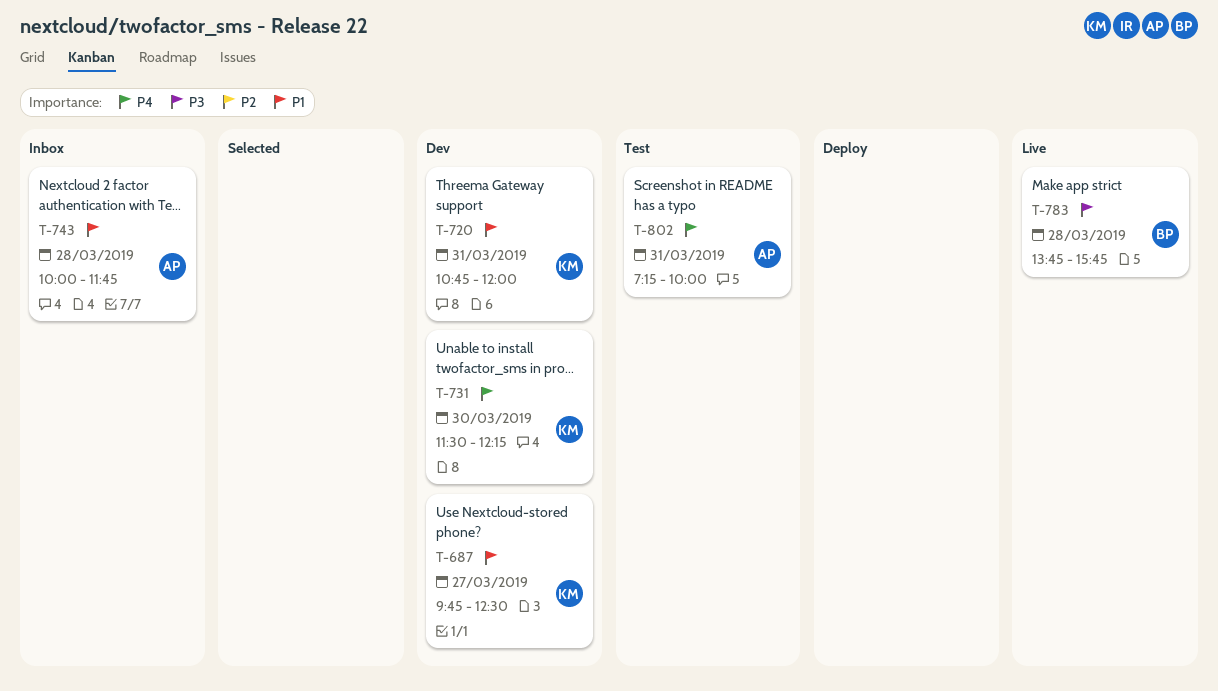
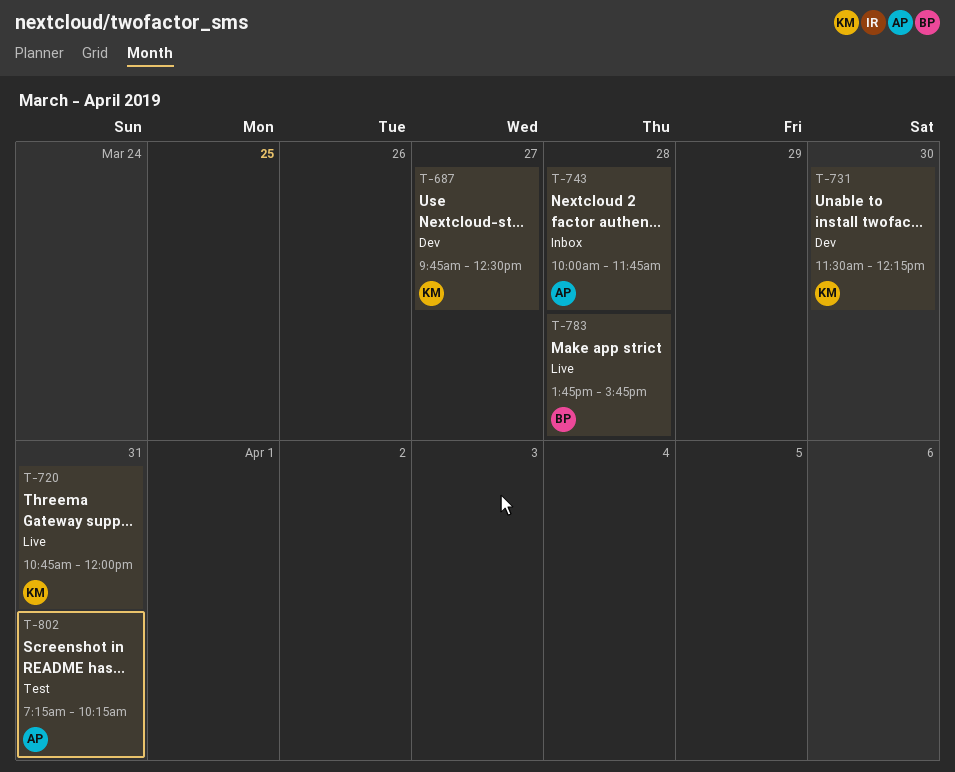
T-720, status: Dev -> Live
T-802, ends: 10:00 -> 10:15

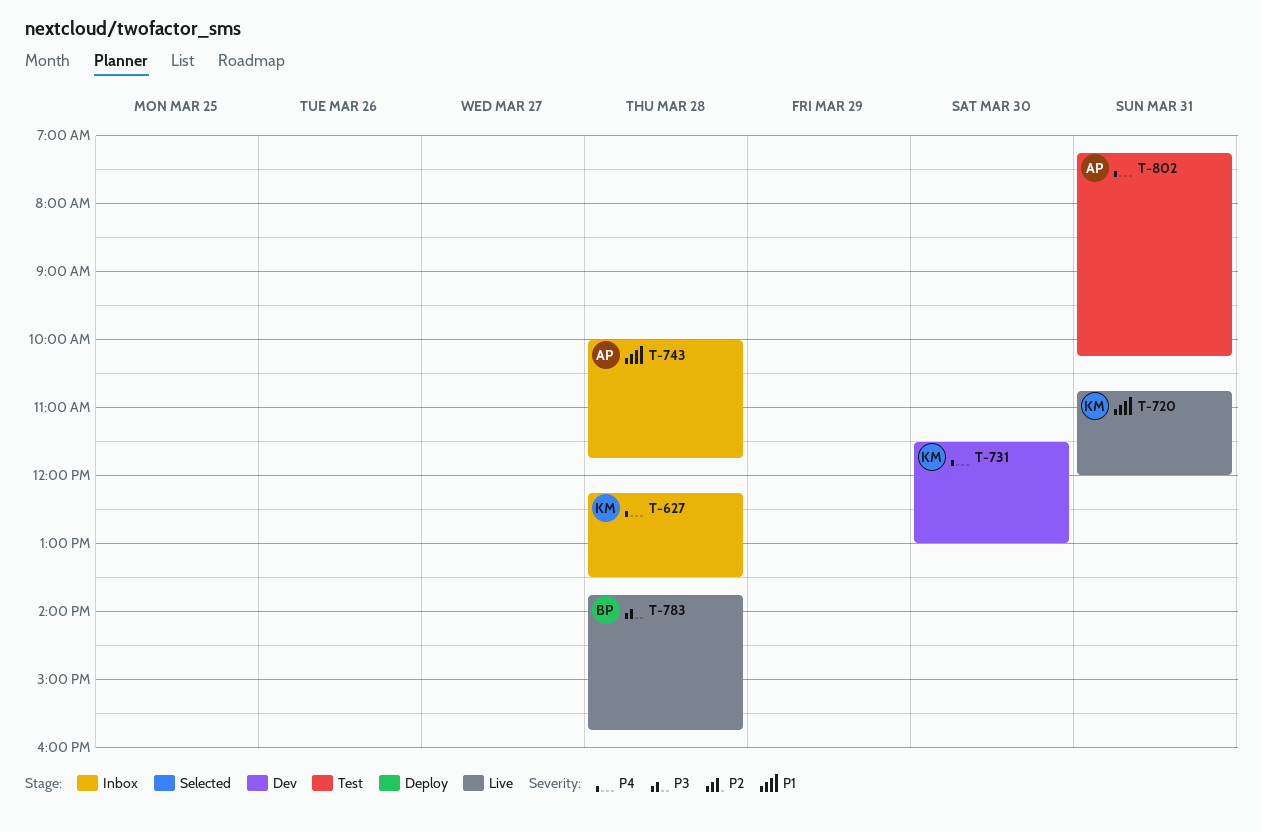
T-627: none -> present
T-687: present -> none
T-731, ends: 12:15 -> 13:00

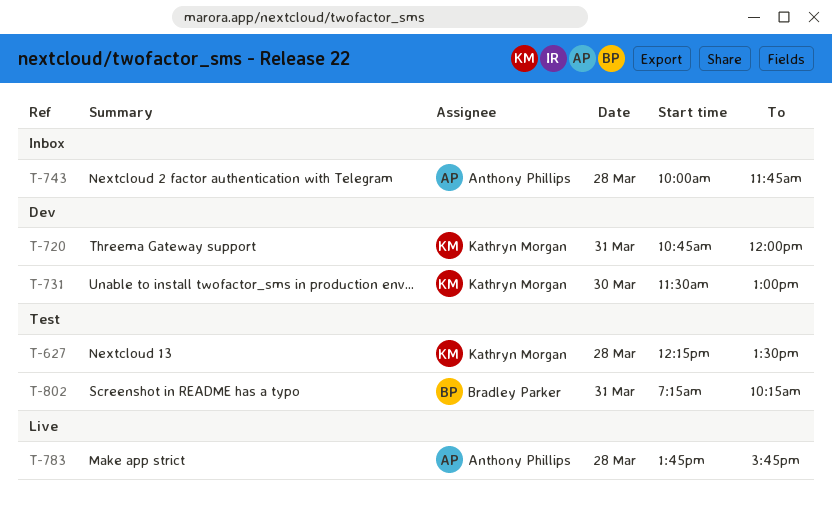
T-627, status: Inbox -> Test
T-720, status: Live -> Dev
T-783, owner: Bradley Parker -> Anthony Phillips
T-802, owner: Anthony Phillips -> Bradley Parker

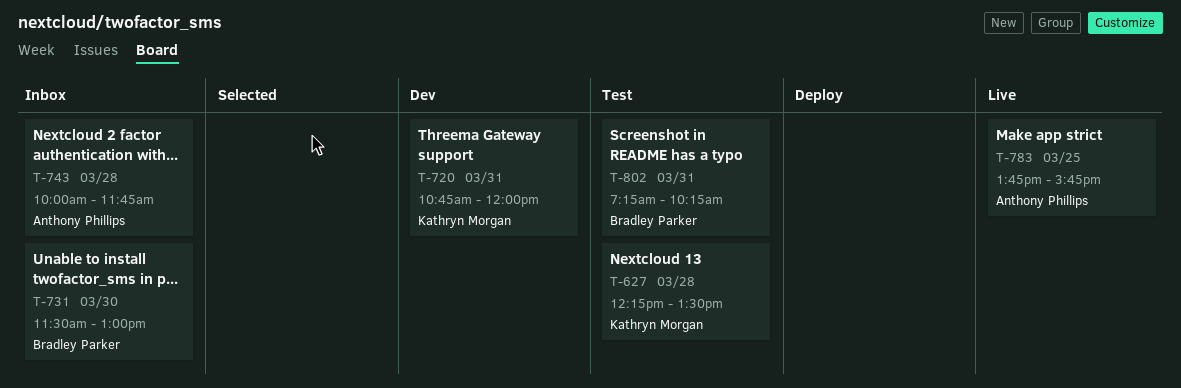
T-731, status: Dev -> Inbox
T-731, owner: Kathryn Morgan -> Bradley Parker
T-783, day: Mar 28 -> Mar 25

